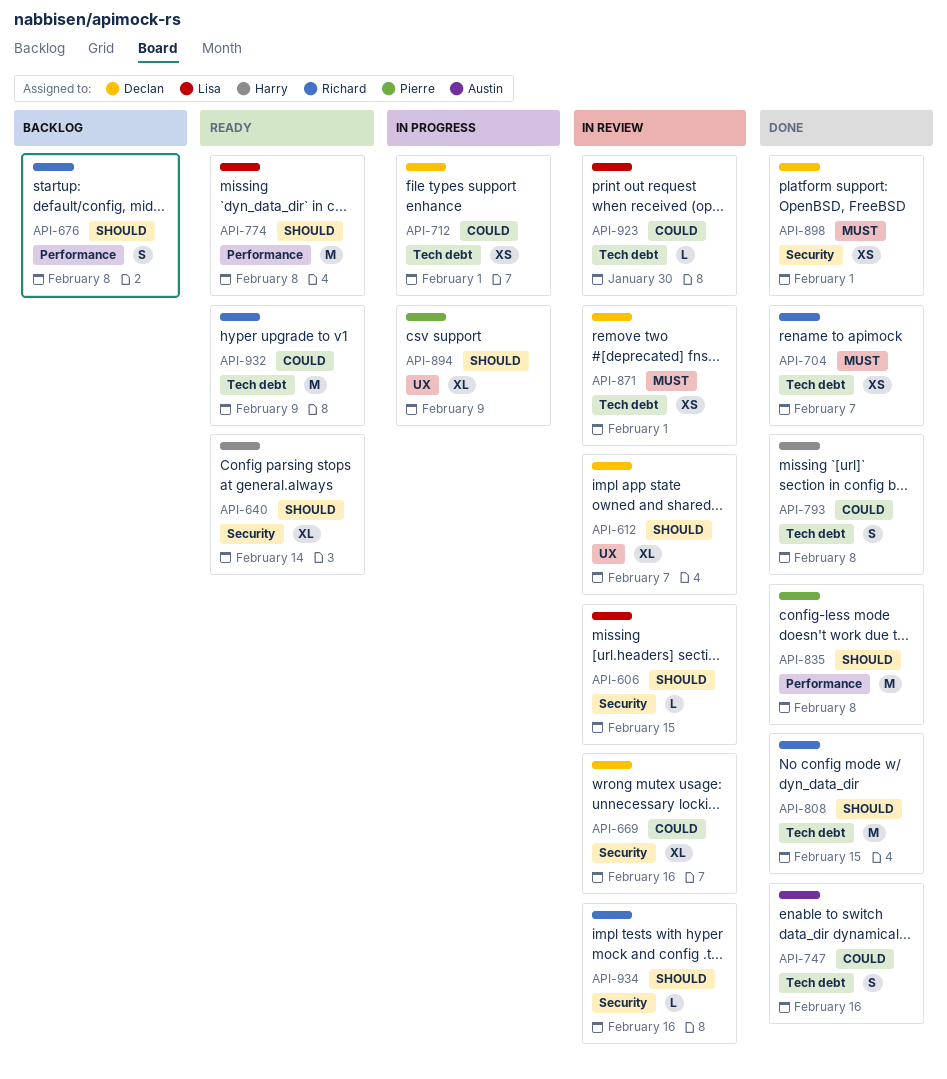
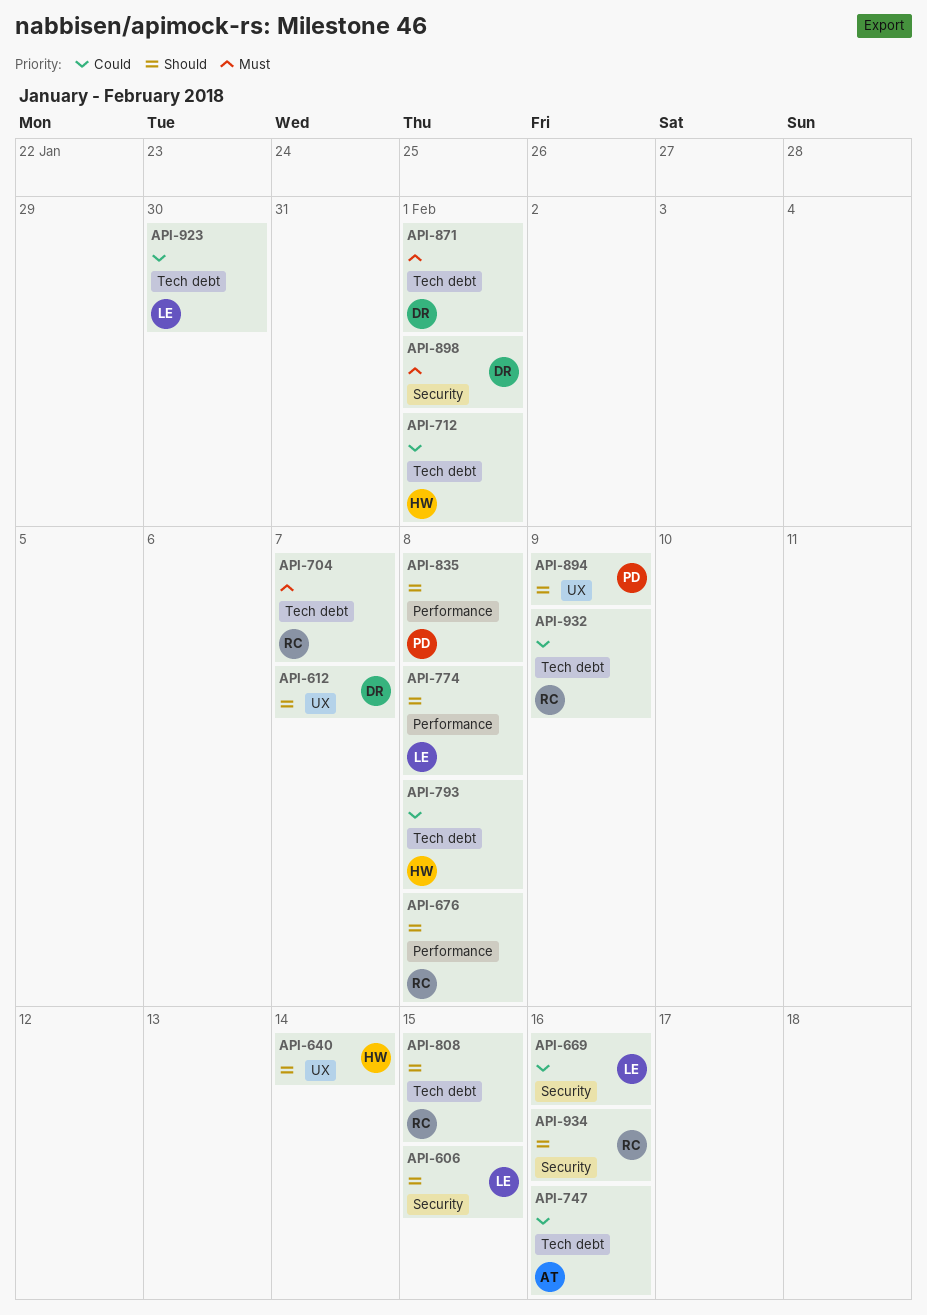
API-640, label: Security -> UX
API-669, owner: Declan -> Lisa
API-712, owner: Declan -> Harry

